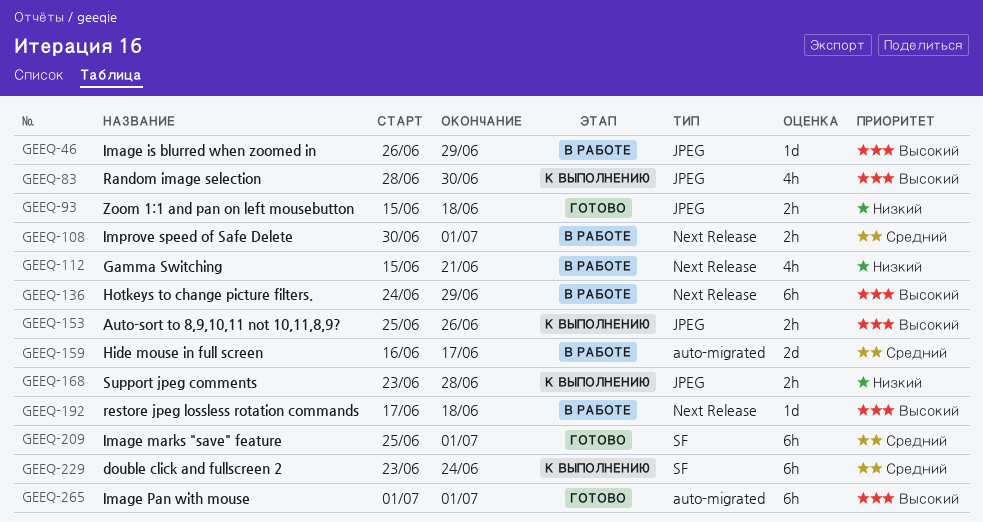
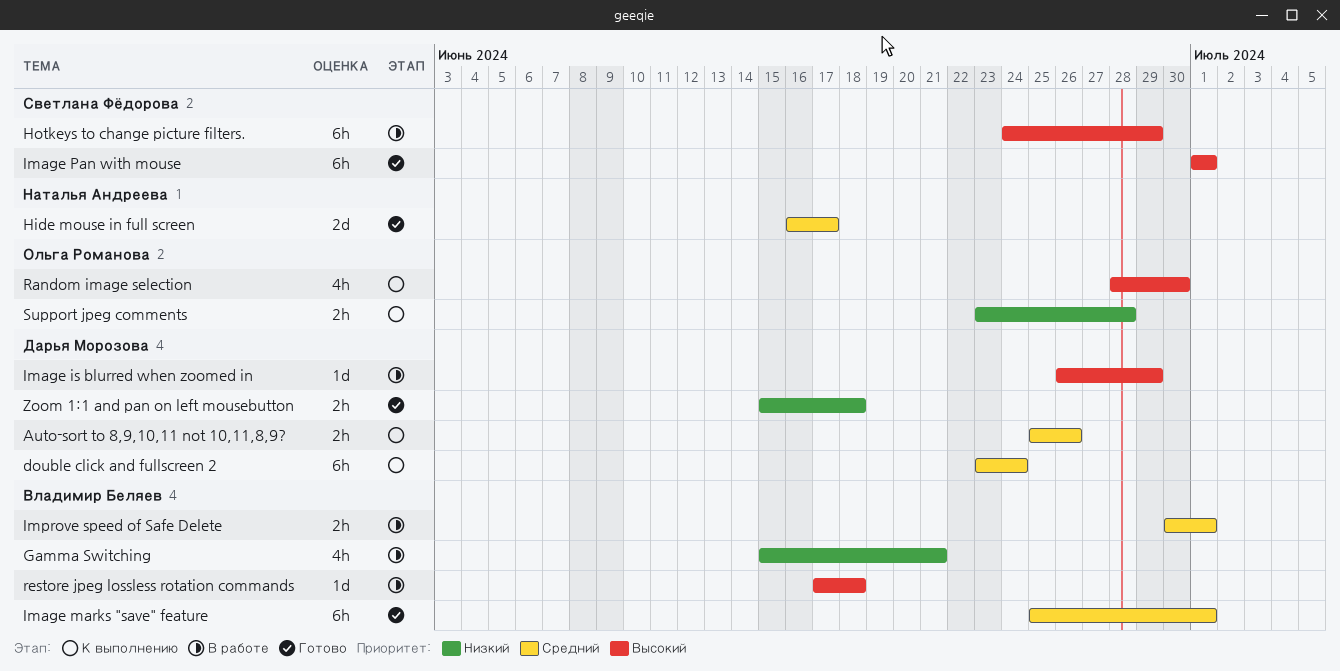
Auto-sort to 8,9,10,11 not 10,11,8,9?, priority: Высокий -> Средний
Hide mouse in full screen, status: В работе -> Готово

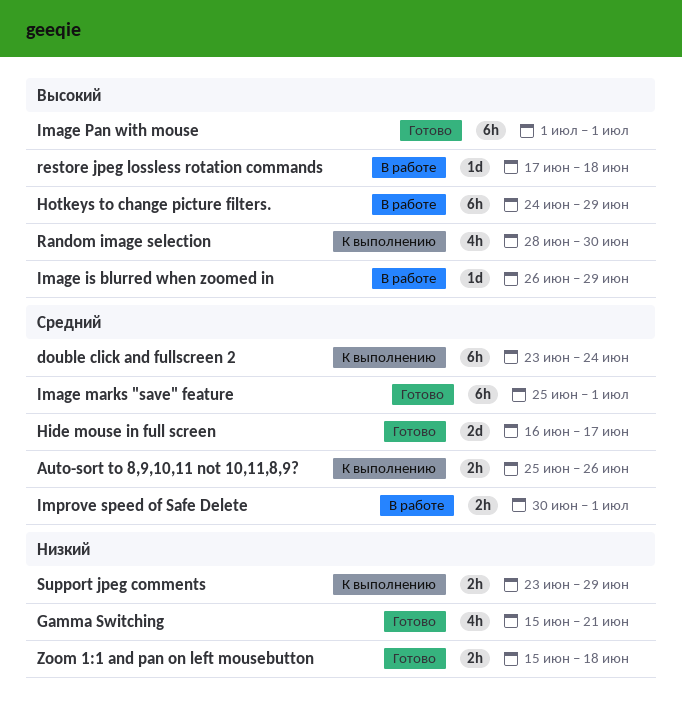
Gamma Switching, status: В работе -> Готово
Support jpeg comments, due: Jun 28 -> Jun 29

